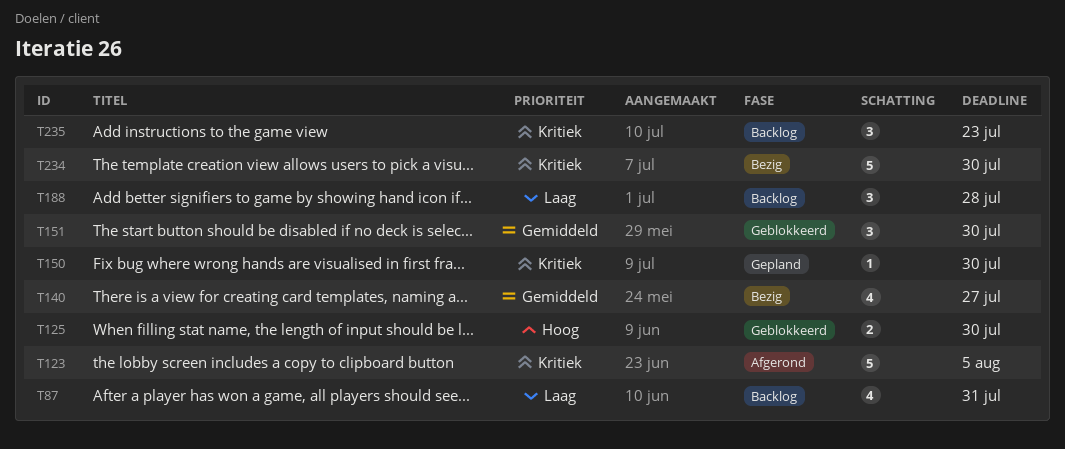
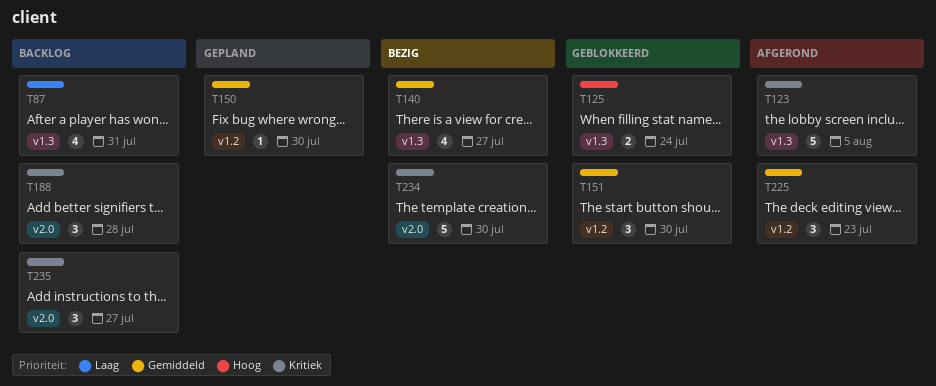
T125, due: Jul 30 -> Jul 24
T150, priority: Kritiek -> Gemiddeld
T188, priority: Laag -> Kritiek
T225: none -> present
T235, due: Jul 23 -> Jul 27

